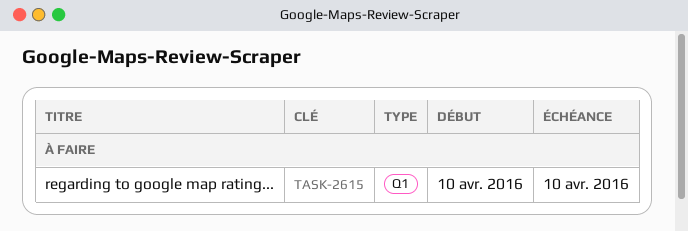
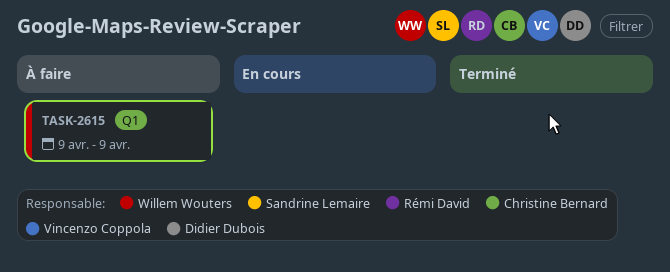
TASK-2615, start: Apr 10 -> Apr 9
TASK-2615, due: Apr 10 -> Apr 9

